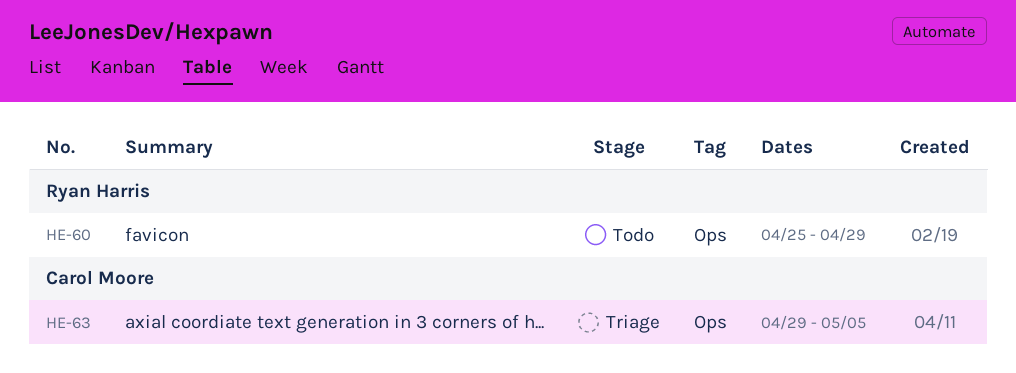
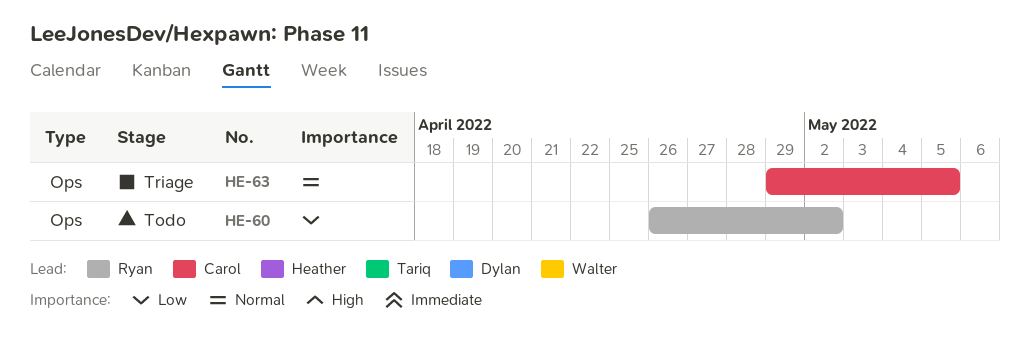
HE-60, start: Apr 25 -> Apr 26
HE-60, due: Apr 29 -> May 2

